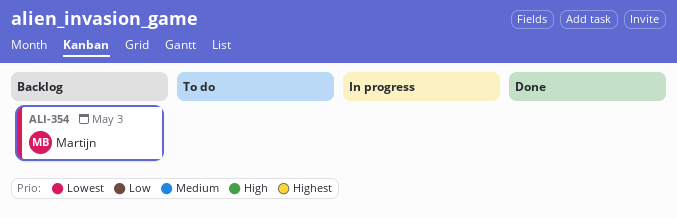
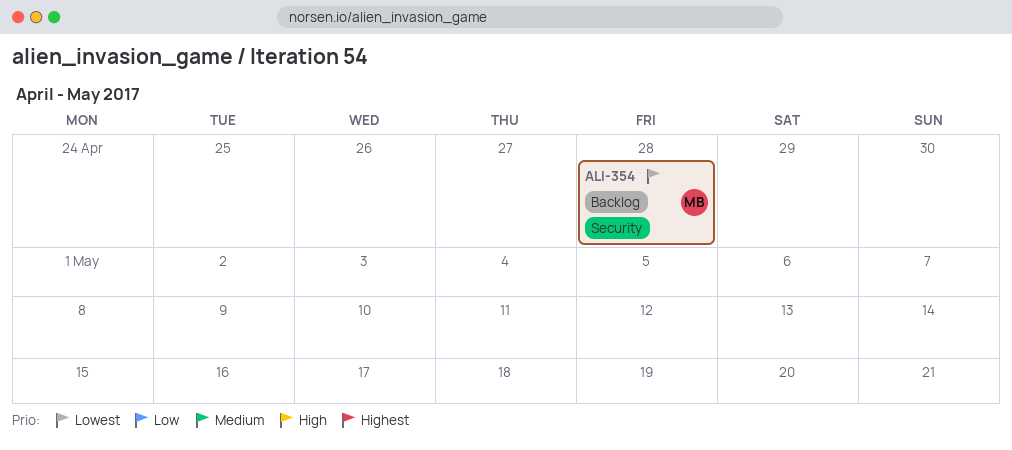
ALI-354, due: May 3 -> Apr 28

